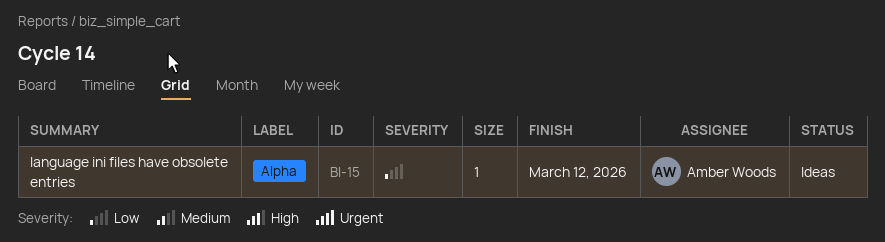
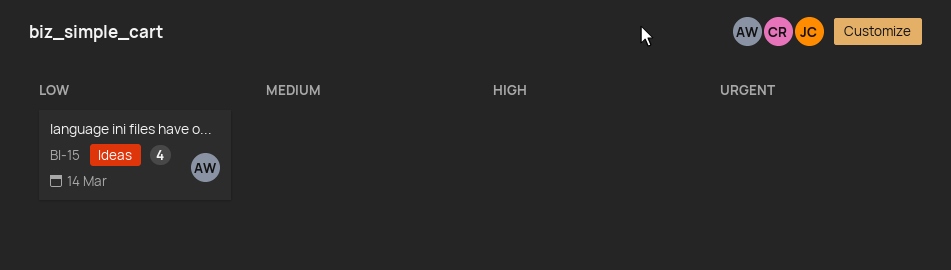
BI-15, estimate: 1 -> 4
BI-15, due: Mar 12 -> Mar 14

